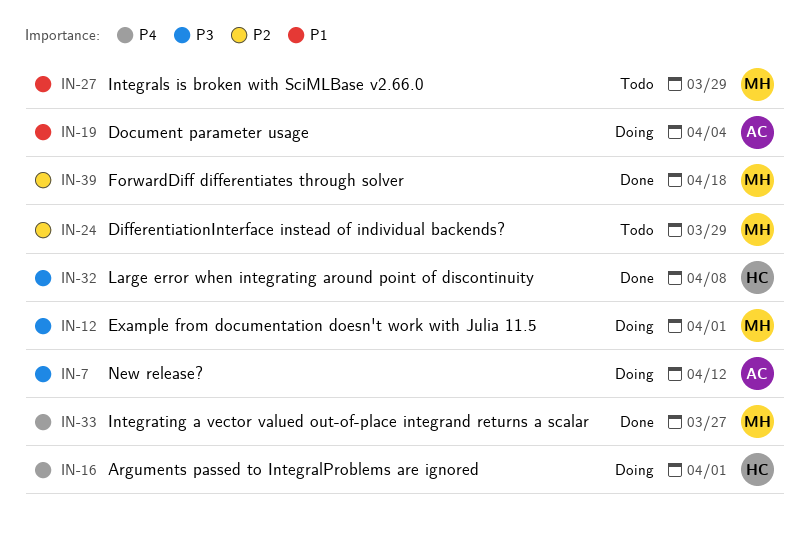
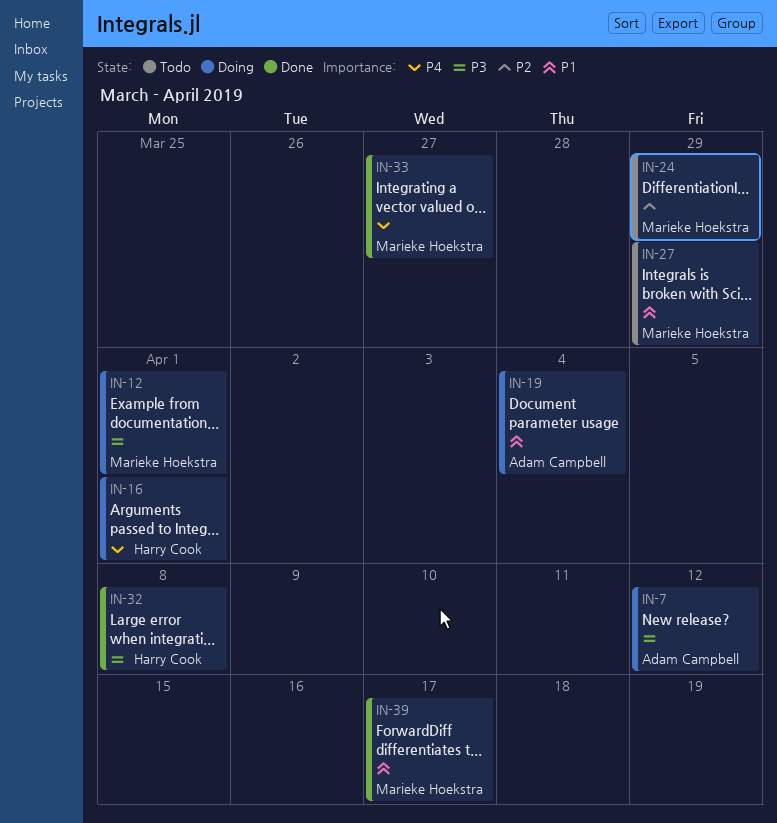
IN-39, priority: P2 -> P1
IN-39, due: Apr 18 -> Apr 17

